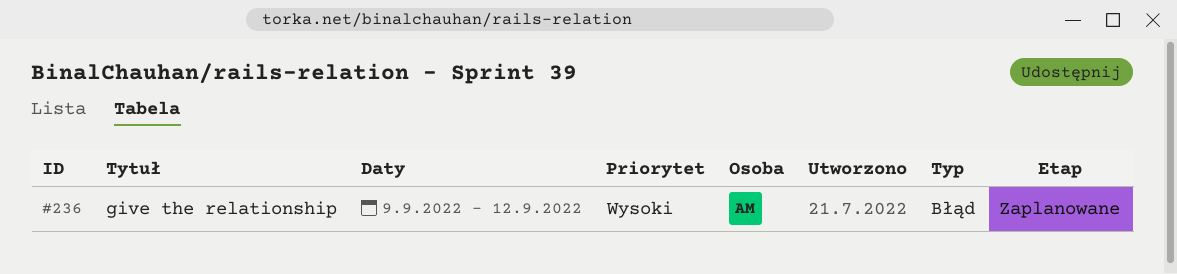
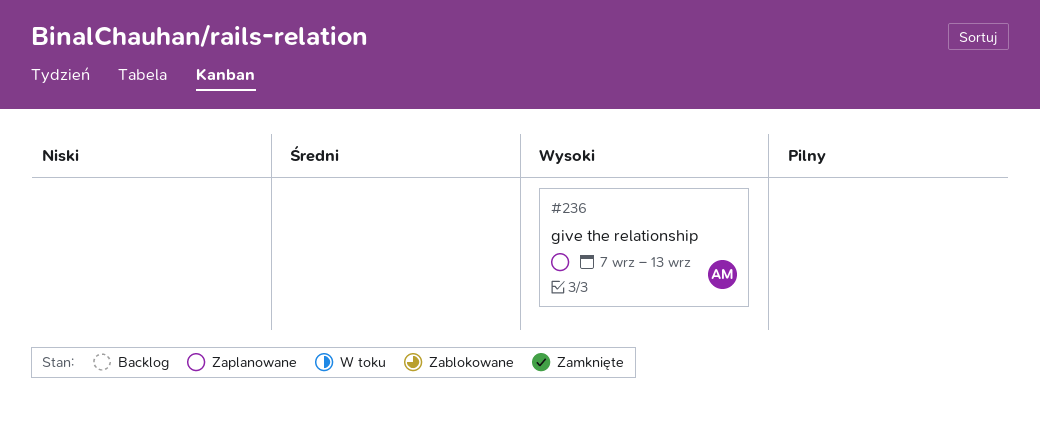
#236, start: Sep 9 -> Sep 7
#236, due: Sep 12 -> Sep 13

